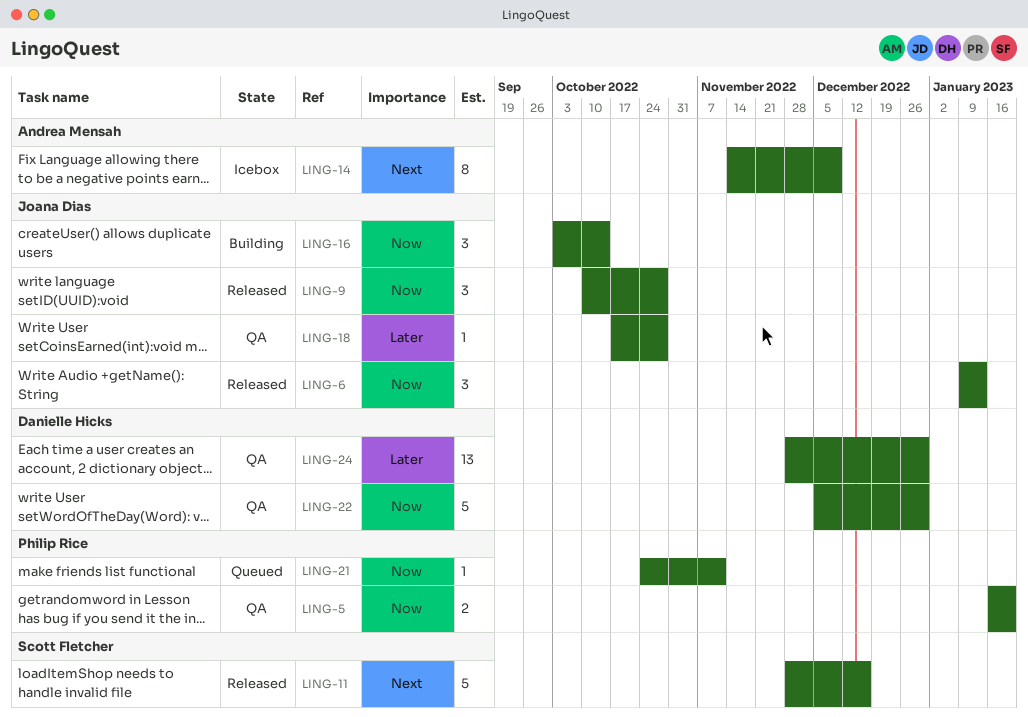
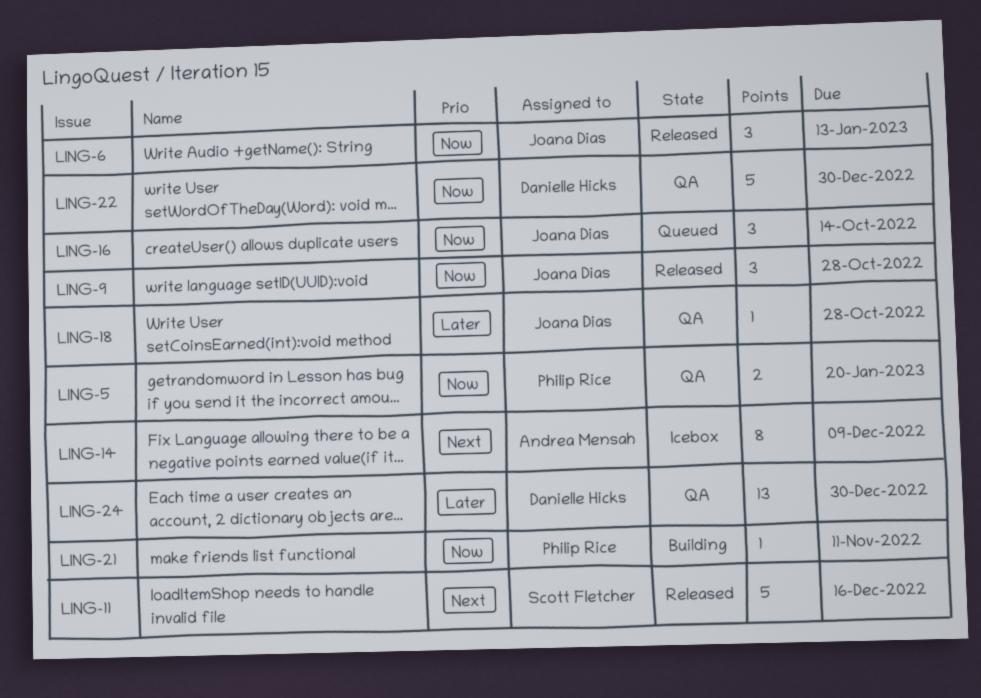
LING-16, status: Building -> Queued
LING-21, status: Queued -> Building

